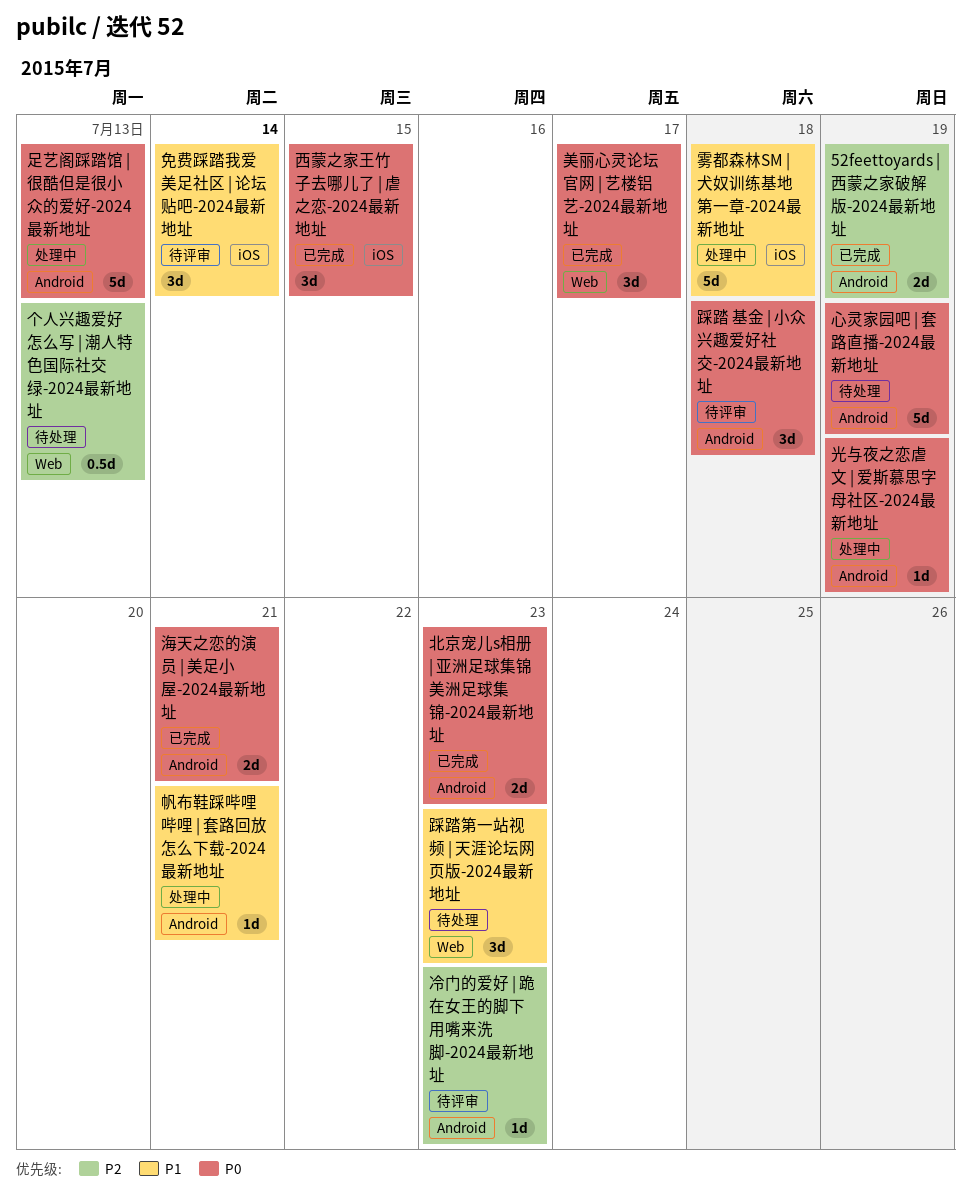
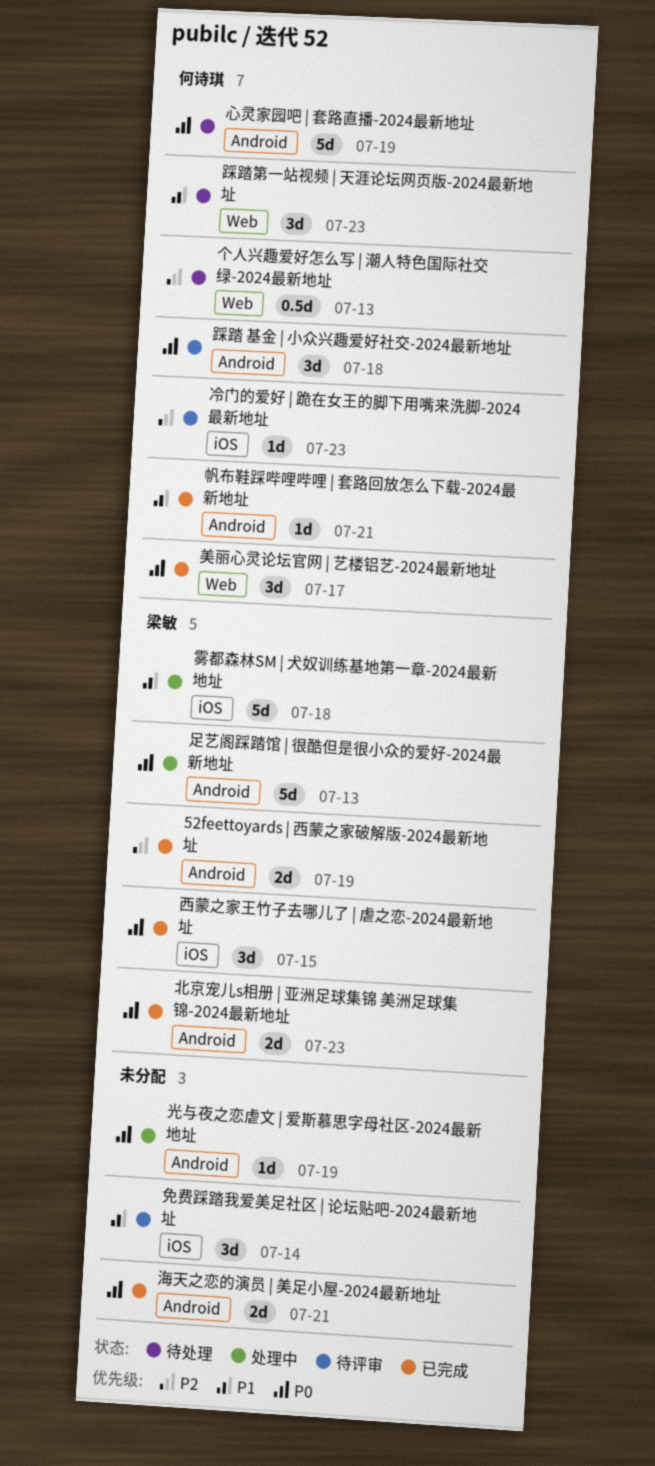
冷门的爱好 | 跪在女王的脚下用嘴来洗脚-2024最新地址, label: Android -> iOS
帆布鞋踩哔哩哔哩 | 套路回放怎么下载-2024最新地址, status: 处理中 -> 已完成

